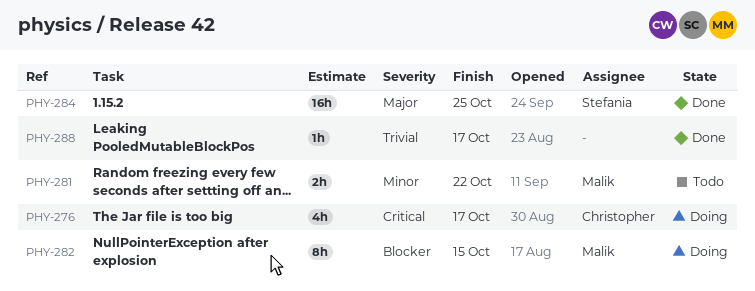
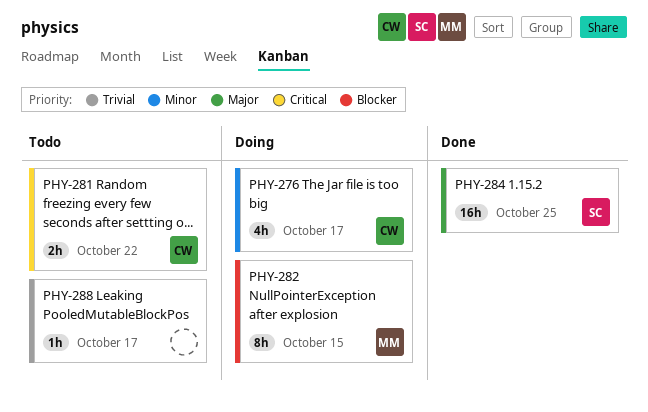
PHY-276, priority: Critical -> Minor
PHY-281, owner: Malik -> Christopher
PHY-281, priority: Minor -> Critical
PHY-288, status: Done -> Todo

